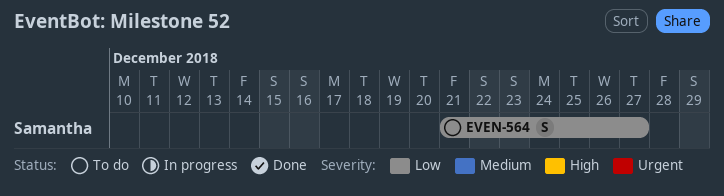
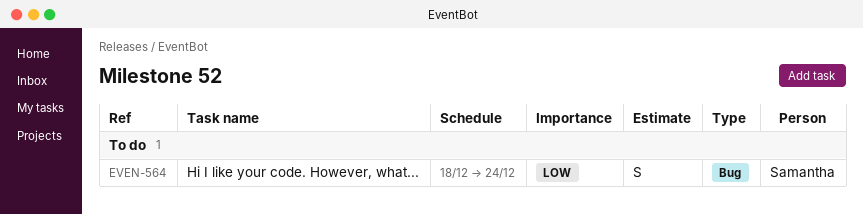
EVEN-564, start: Dec 21 -> Dec 18
EVEN-564, due: Dec 27 -> Dec 24

